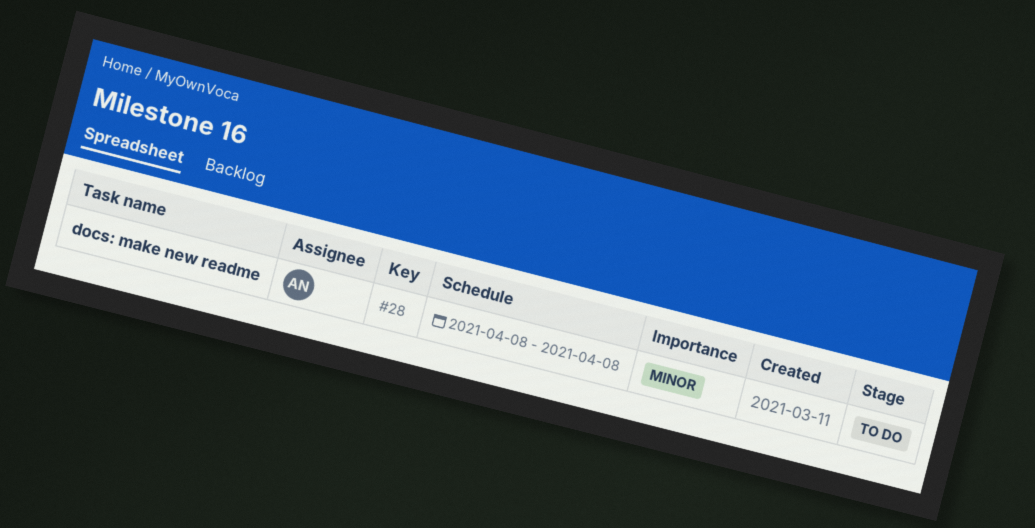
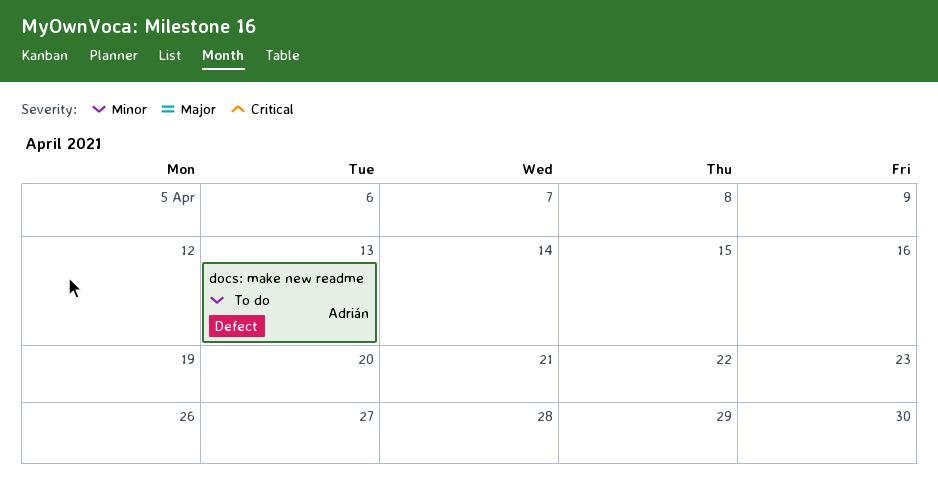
docs: make new readme, due: Apr 8 -> Apr 13

